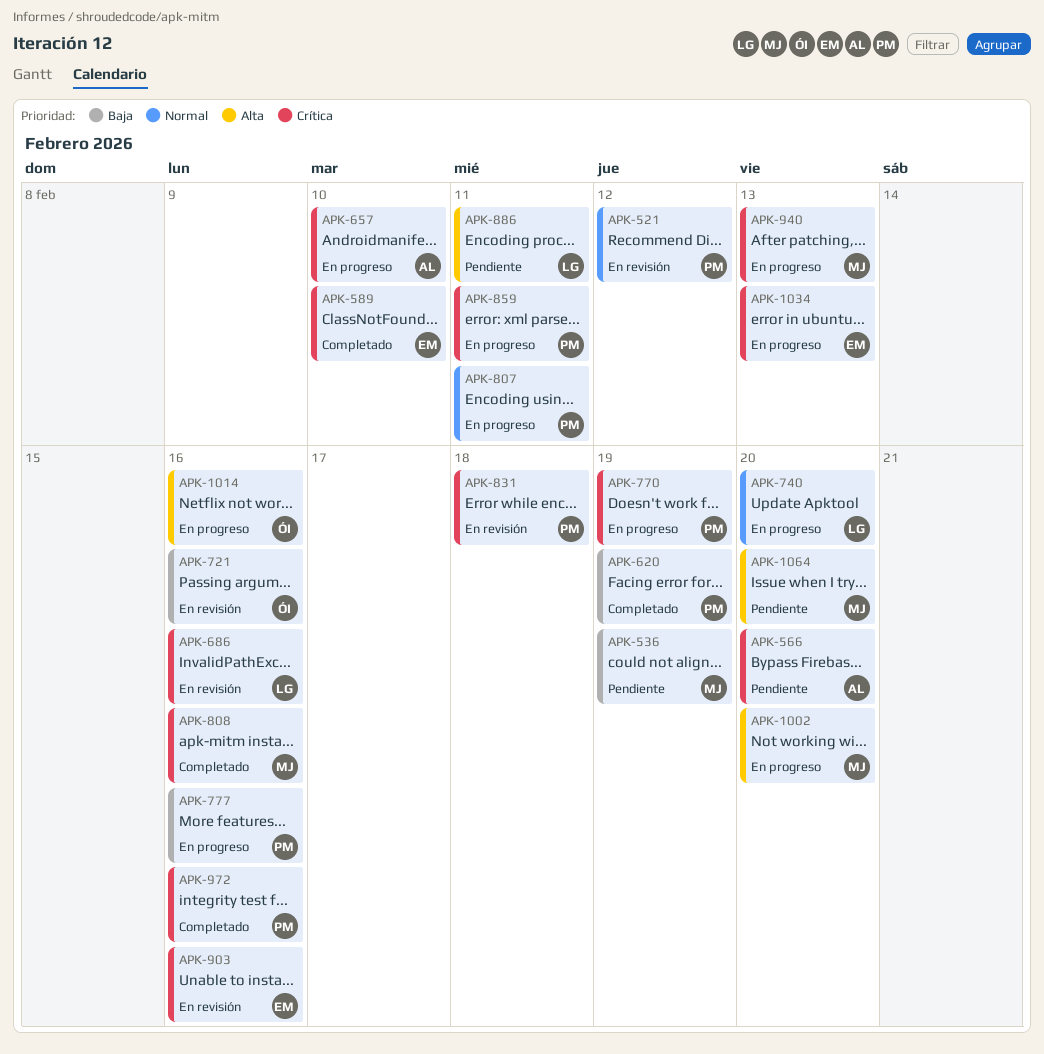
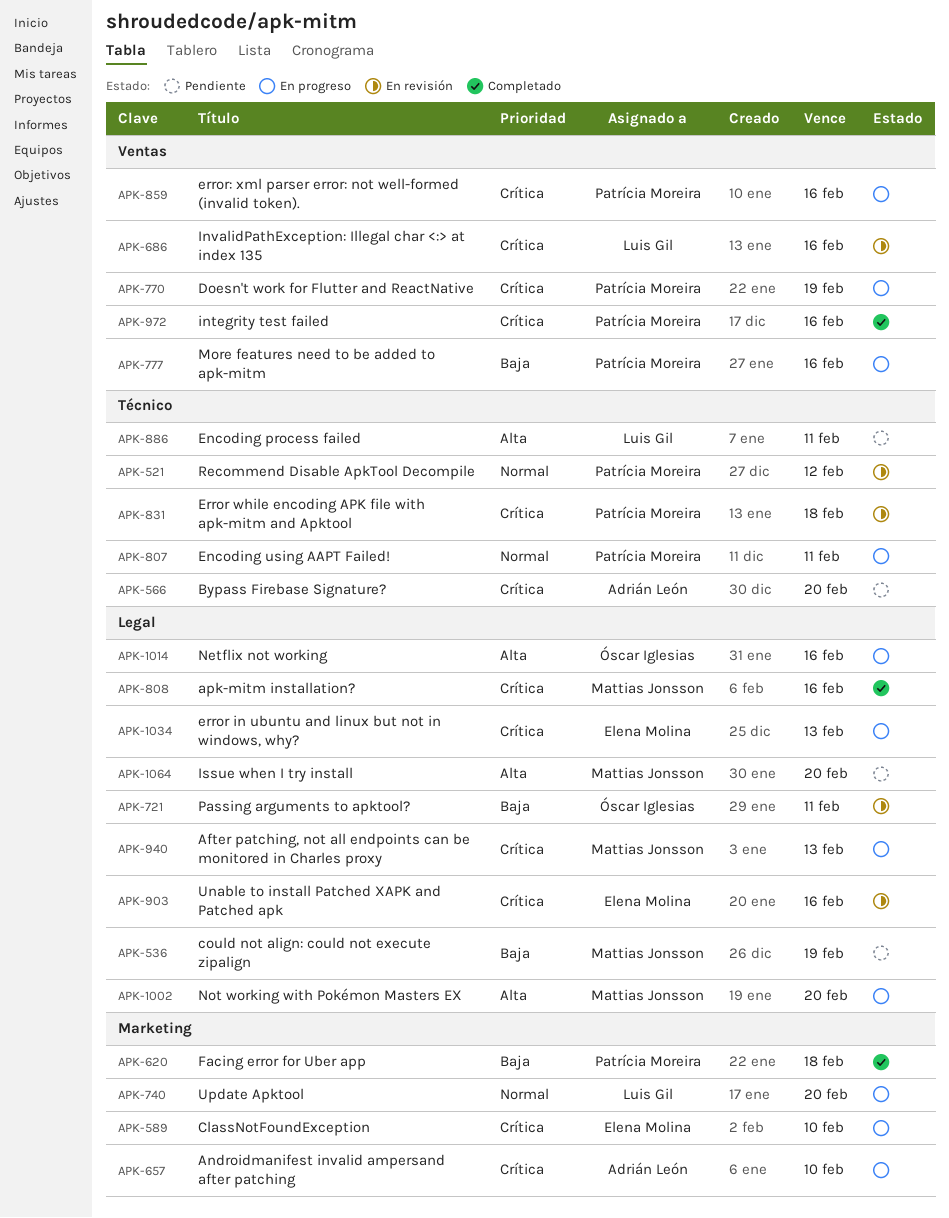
APK-589, status: Completado -> En progreso
APK-620, due: Feb 19 -> Feb 18
APK-721, due: Feb 16 -> Feb 11
APK-859, due: Feb 11 -> Feb 16

